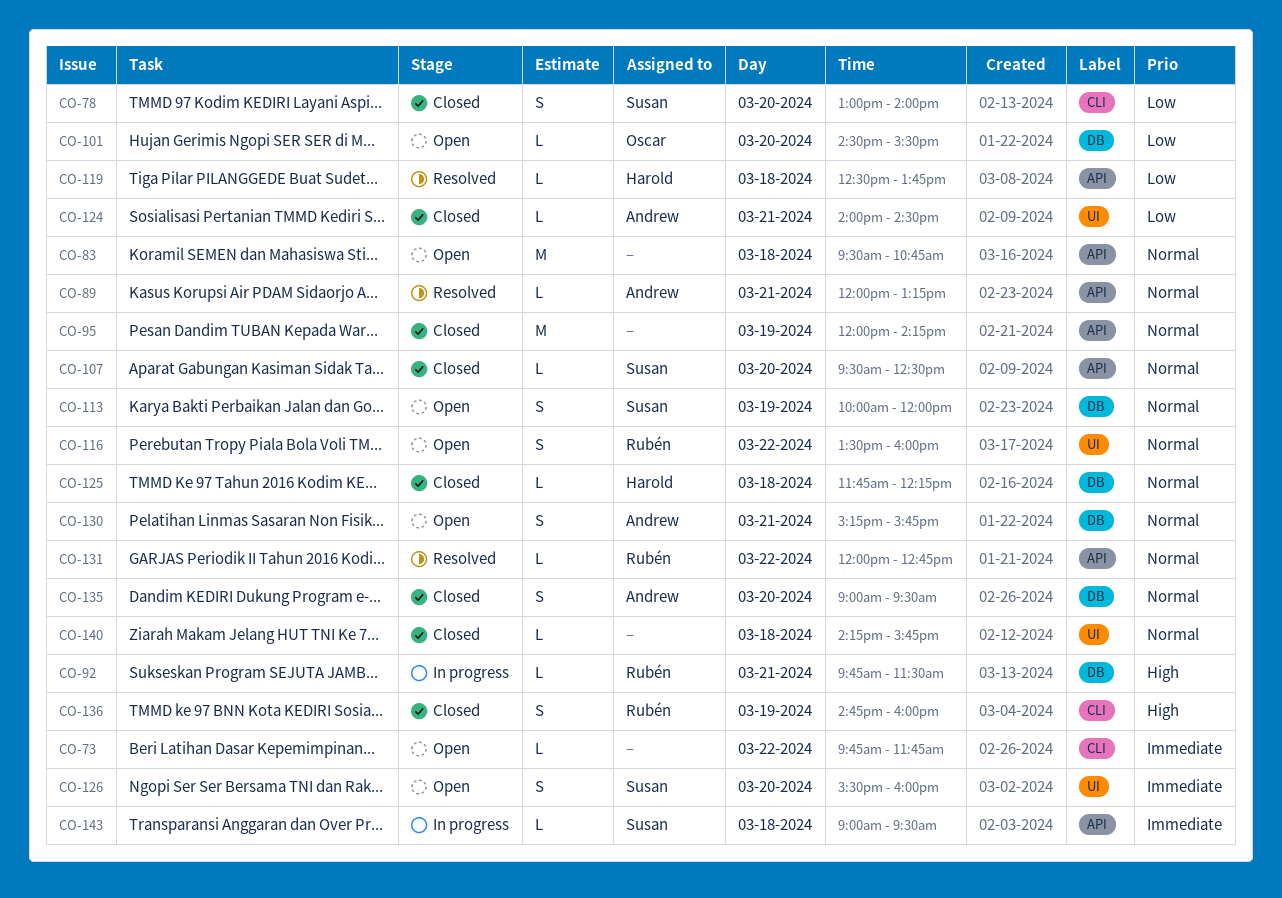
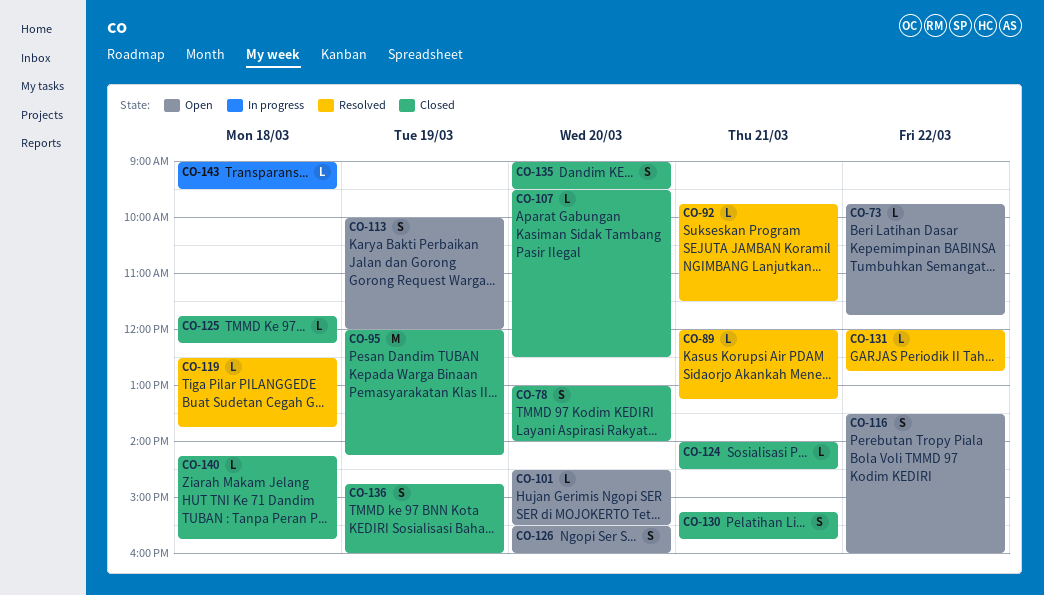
CO-83: present -> none
CO-92, status: In progress -> Resolved
CO-130, status: Open -> Closed

